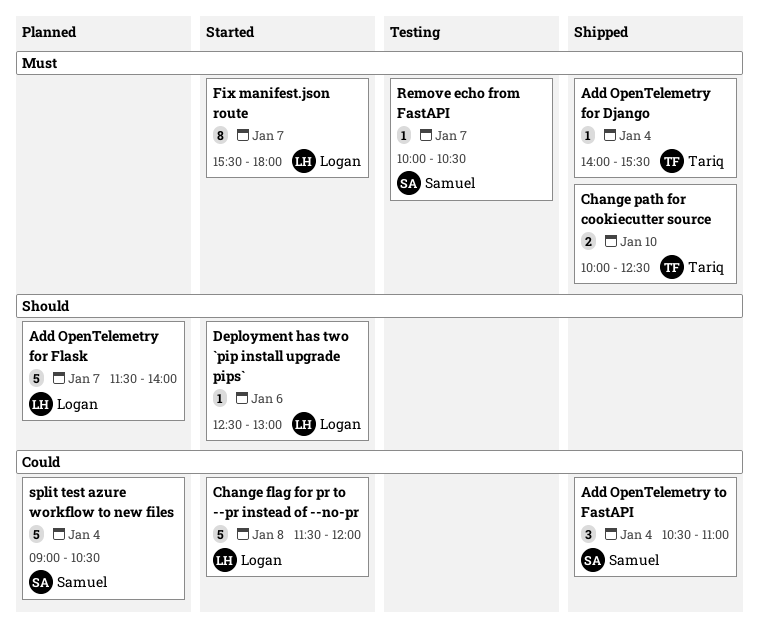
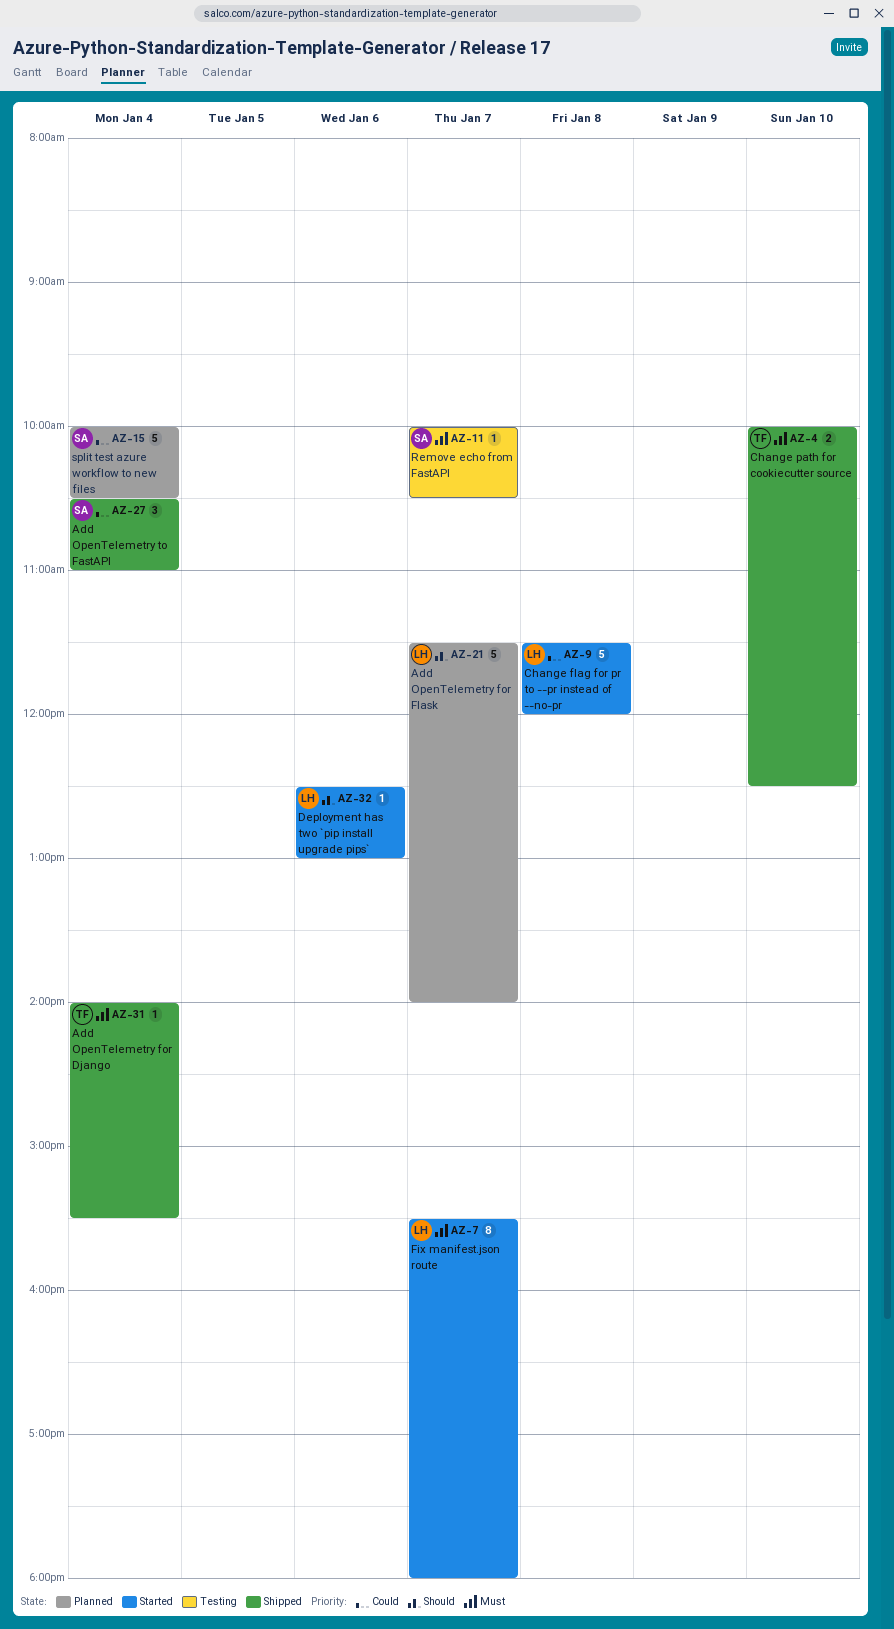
split test azure workflow to new files, begins: 09:00 -> 10:00

